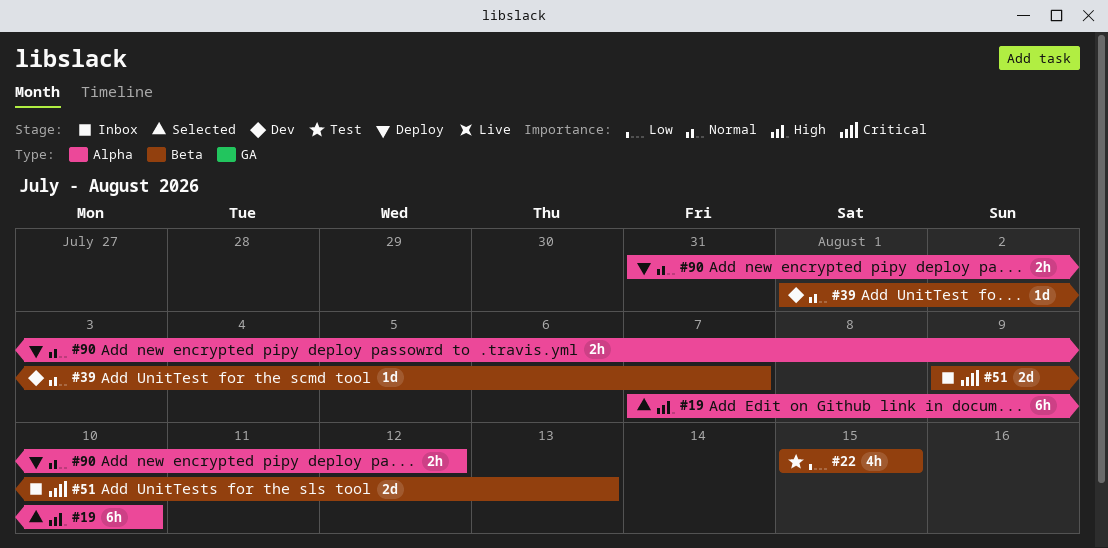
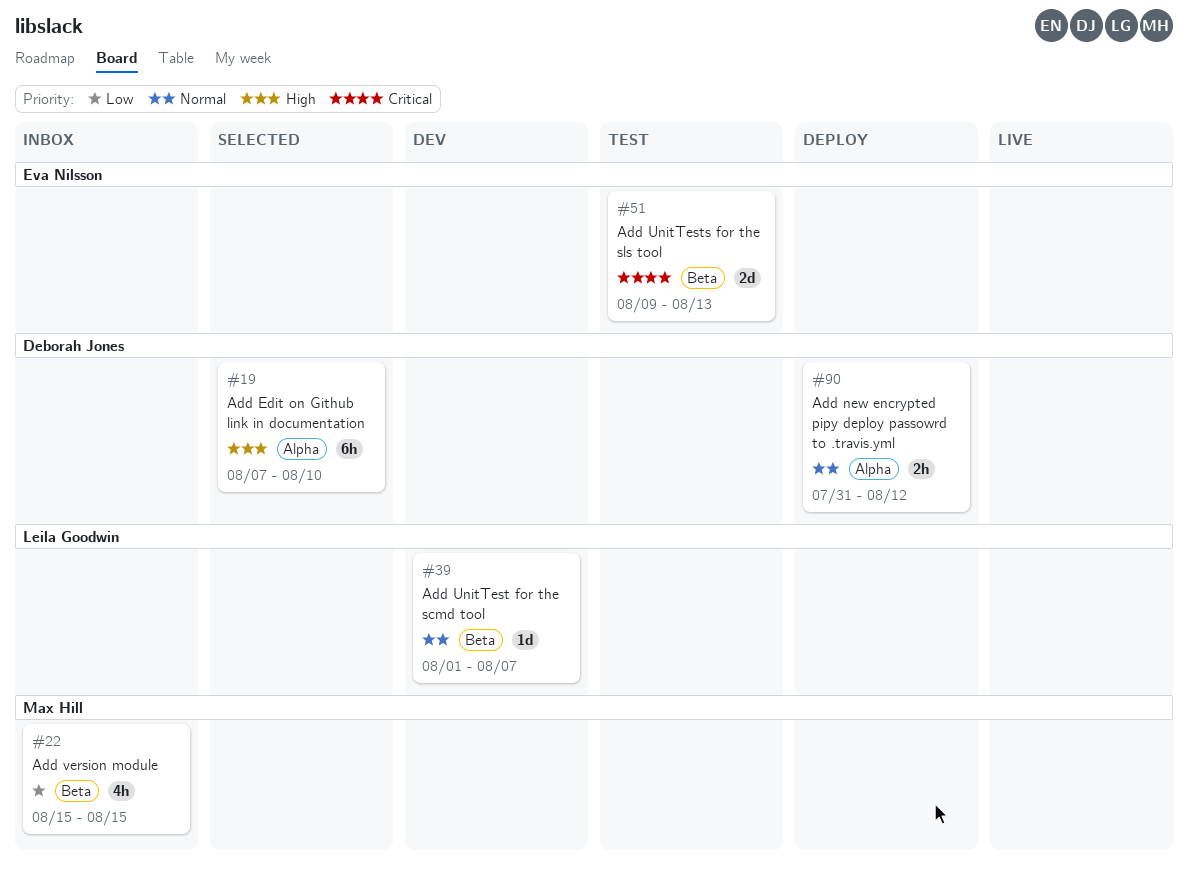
#22, status: Test -> Inbox
#51, status: Inbox -> Test

